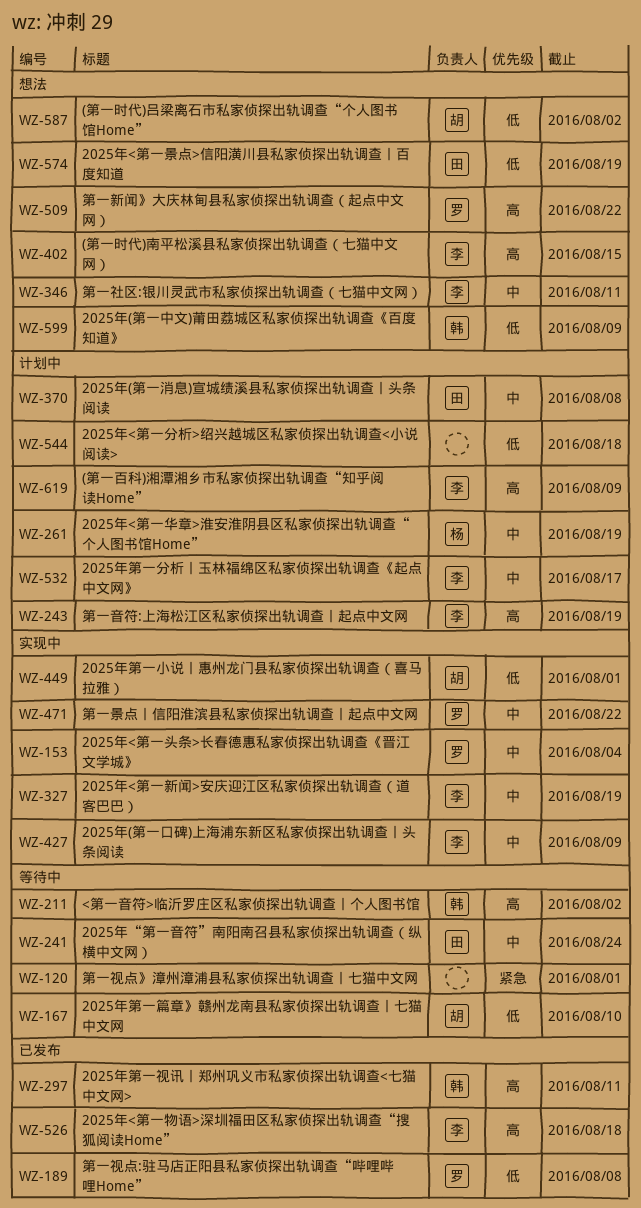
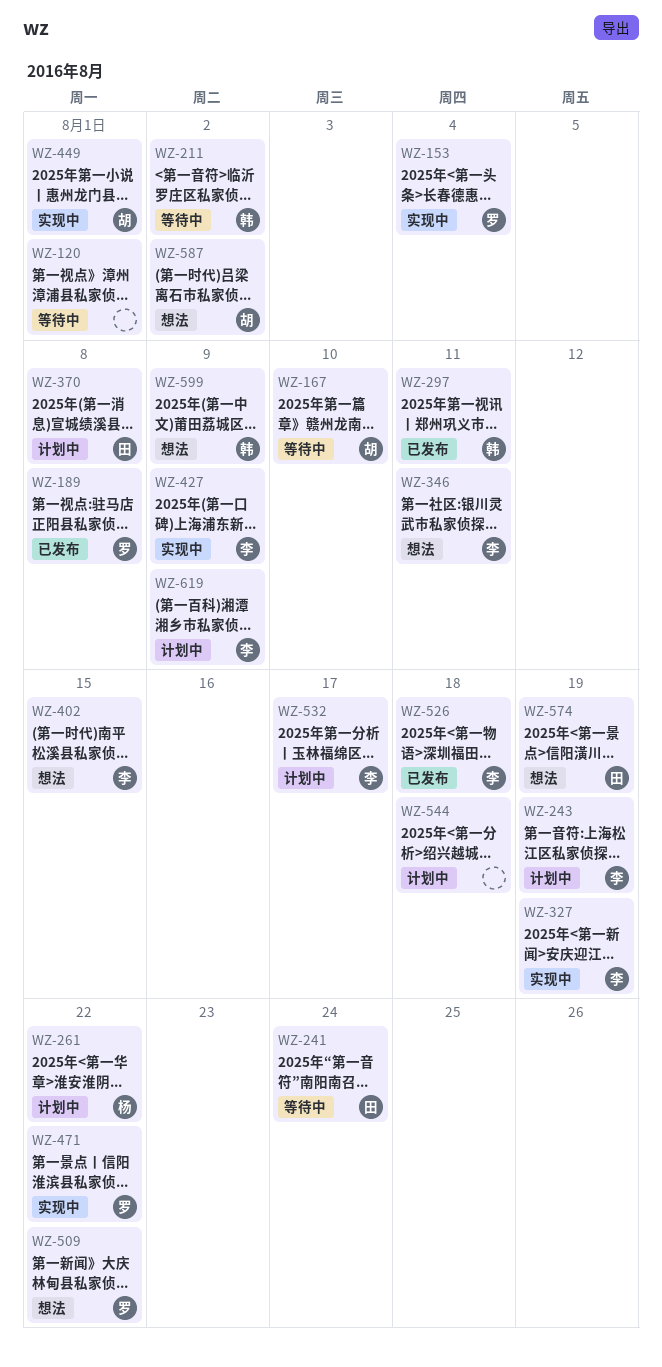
WZ-261, due: Aug 19 -> Aug 22

